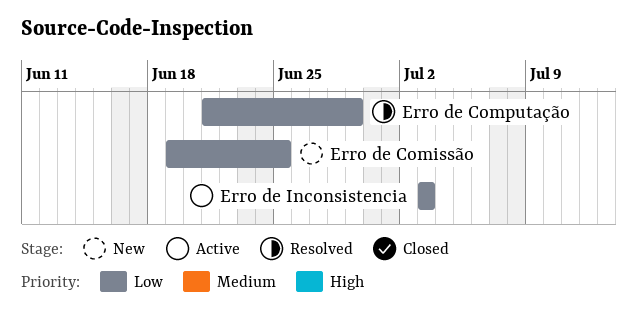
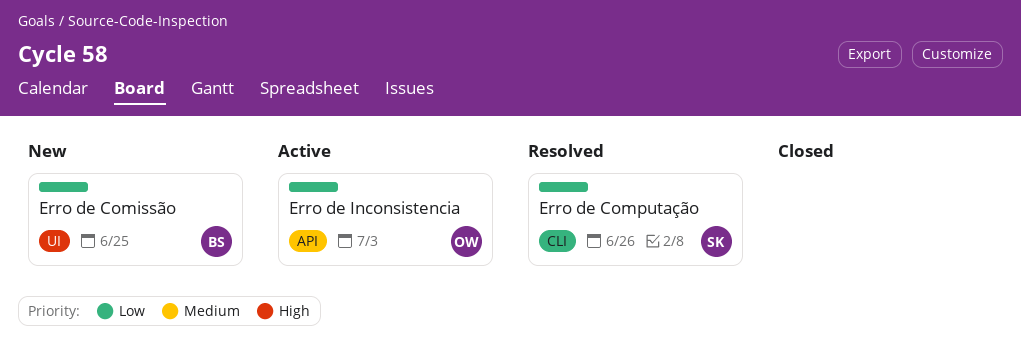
Erro de Computação, due: Jun 29 -> Jun 26

